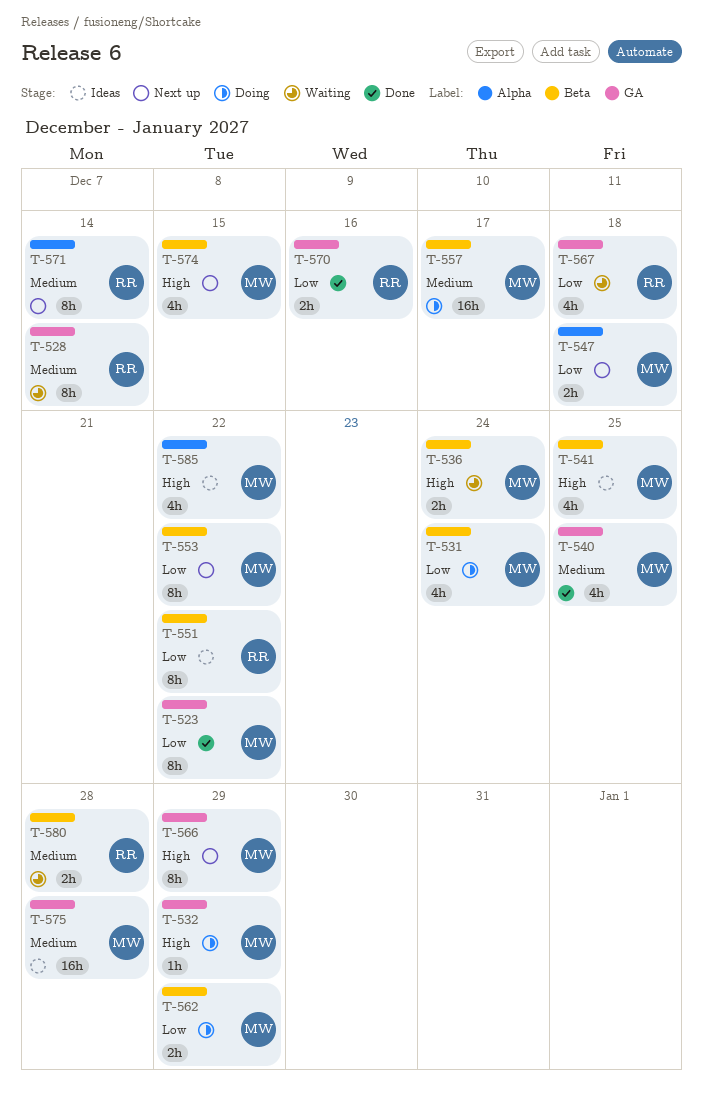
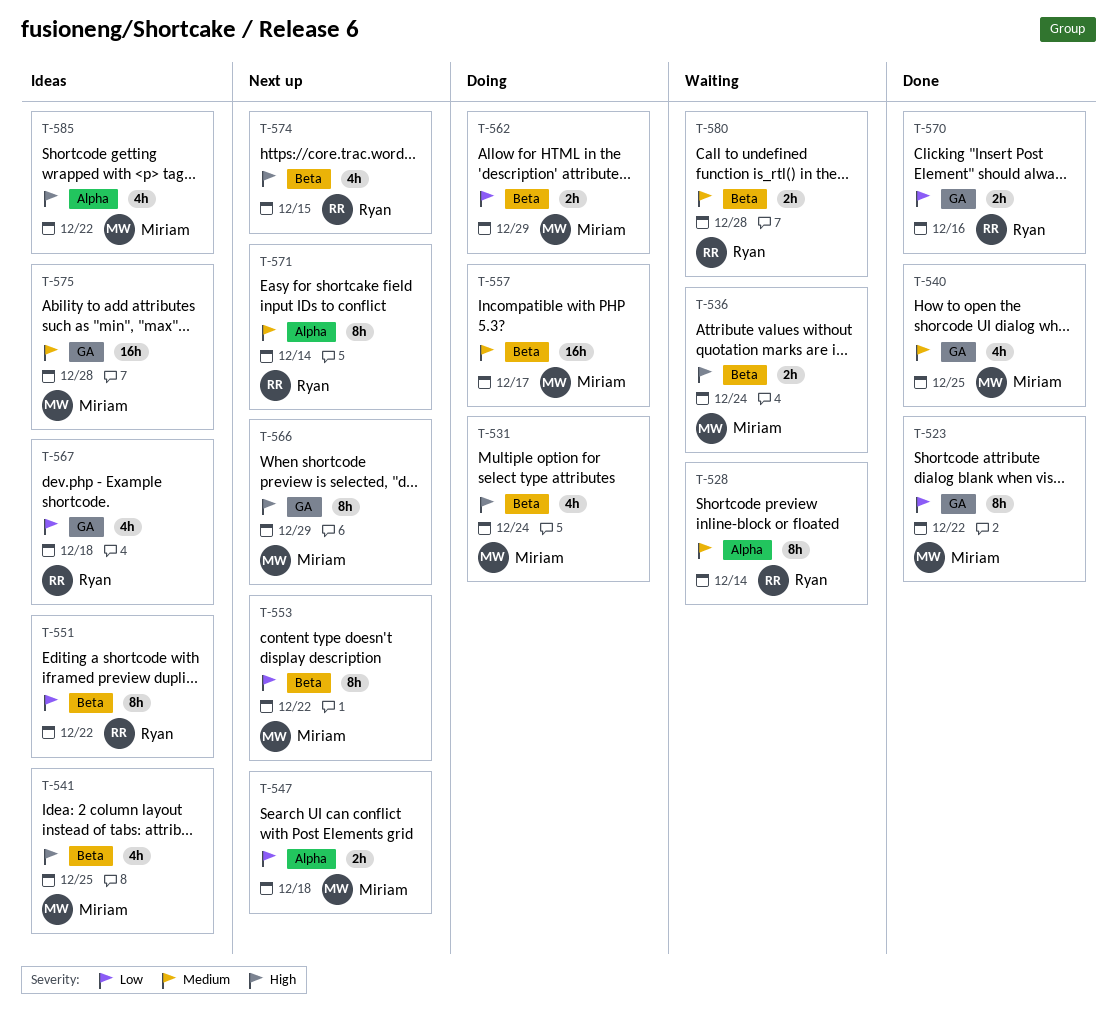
T-528, label: GA -> Alpha
T-531, priority: Low -> High
T-532: present -> none
T-567, status: Waiting -> Ideas
T-574, owner: Miriam -> Ryan

